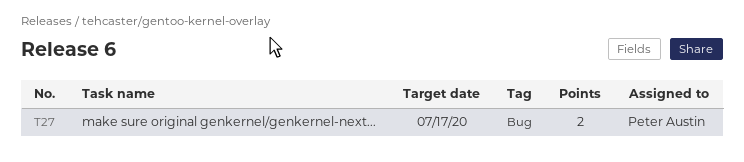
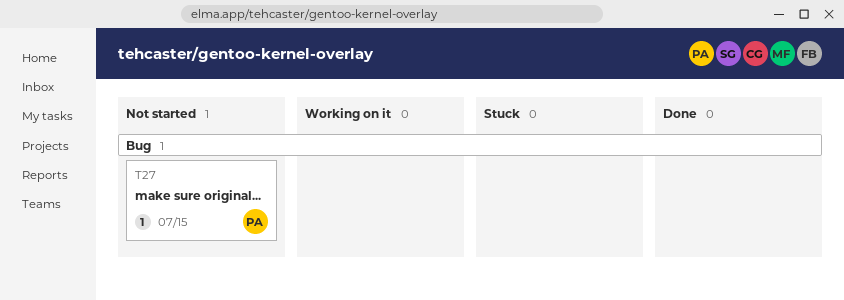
T27, estimate: 2 -> 1
T27, due: Jul 17 -> Jul 15

